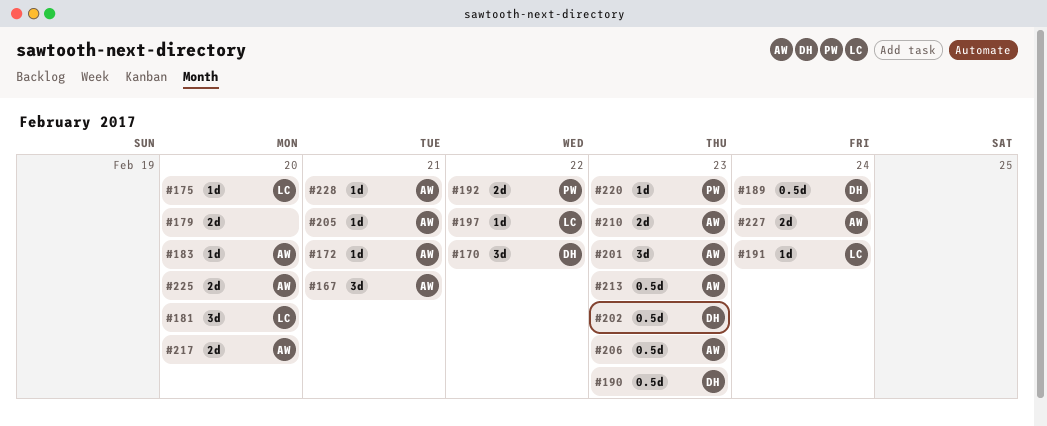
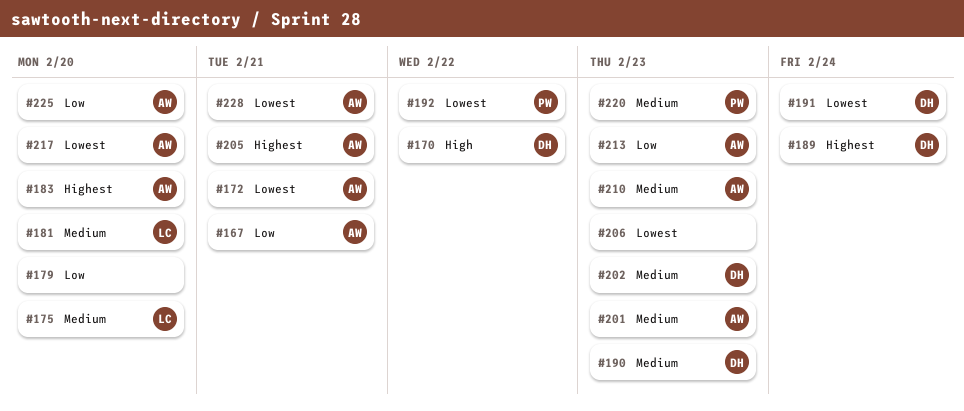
#191, owner: LC -> DH
#197: present -> none
#206, owner: AW -> none
#227: present -> none

